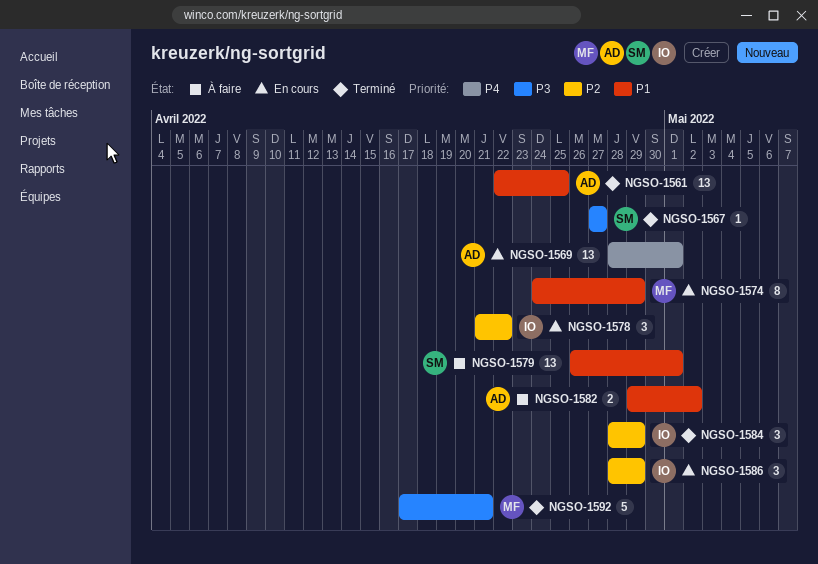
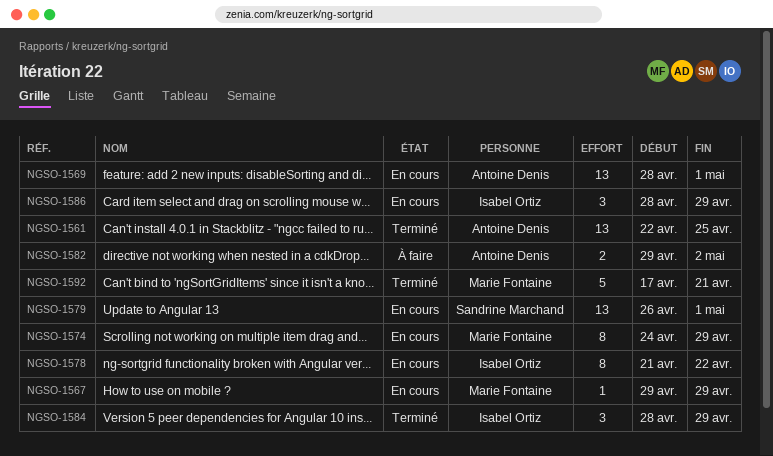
NGSO-1567, status: Terminé -> En cours
NGSO-1567, owner: Sandrine Marchand -> Marie Fontaine
NGSO-1567, start: Apr 27 -> Apr 29
NGSO-1567, due: Apr 27 -> Apr 29
NGSO-1578, estimate: 3 -> 8
NGSO-1579, status: À faire -> En cours

